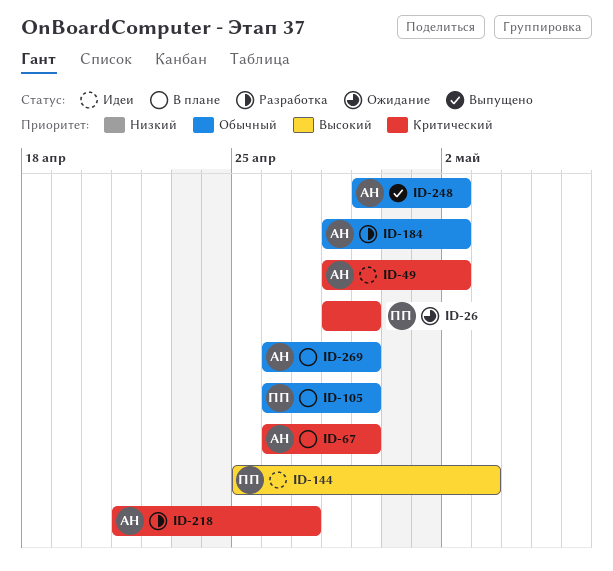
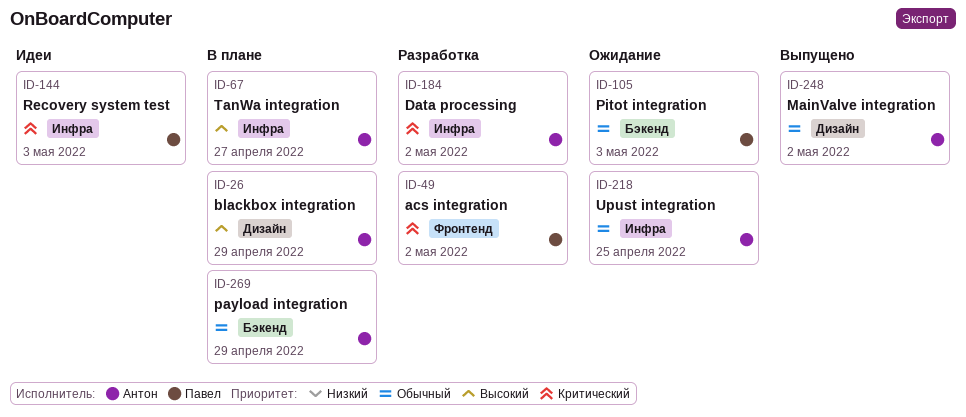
ID-26, status: Ожидание -> В плане
ID-26, owner: Павел -> Антон
ID-26, priority: Критический -> Высокий
ID-49, status: Идеи -> Разработка
ID-49, owner: Антон -> Павел
ID-67, priority: Критический -> Высокий
ID-67, due: Apr 29 -> Apr 27
ID-105, status: В плане -> Ожидание
ID-105, due: Apr 29 -> May 3
ID-144, priority: Высокий -> Критический
ID-184, priority: Обычный -> Критический
ID-218, status: Разработка -> Ожидание
ID-218, priority: Критический -> Обычный
ID-218, due: Apr 27 -> Apr 25

